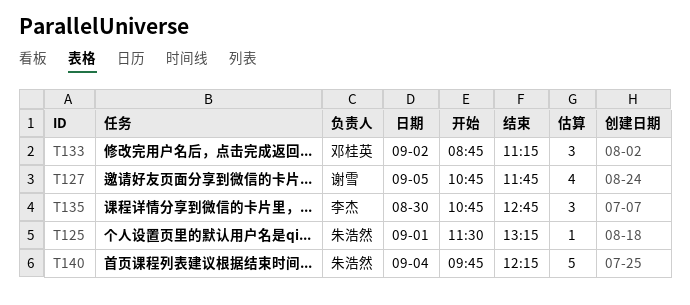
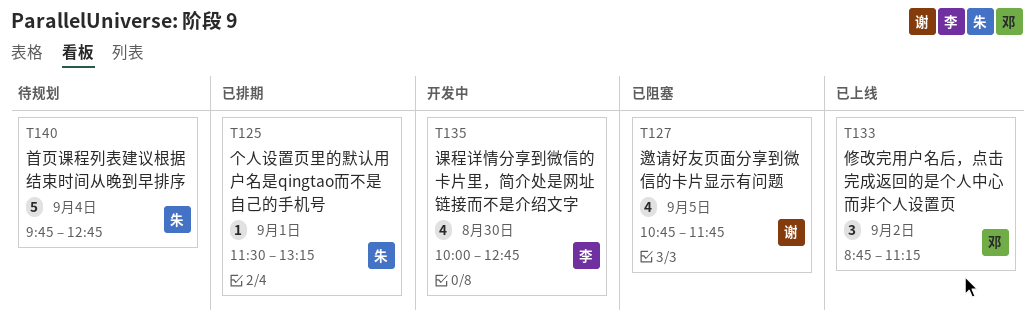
T135, estimate: 3 -> 4
T135, begins: 10:45 -> 10:00
T140, ends: 12:15 -> 12:45

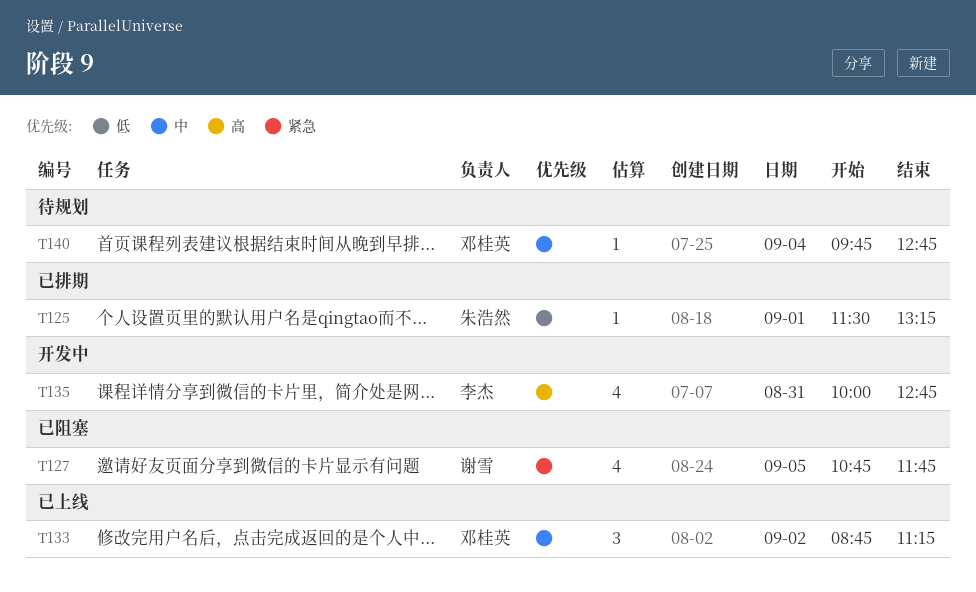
T135, day: Aug 30 -> Aug 31
T140, owner: 朱浩然 -> 邓桂英
T140, estimate: 5 -> 1

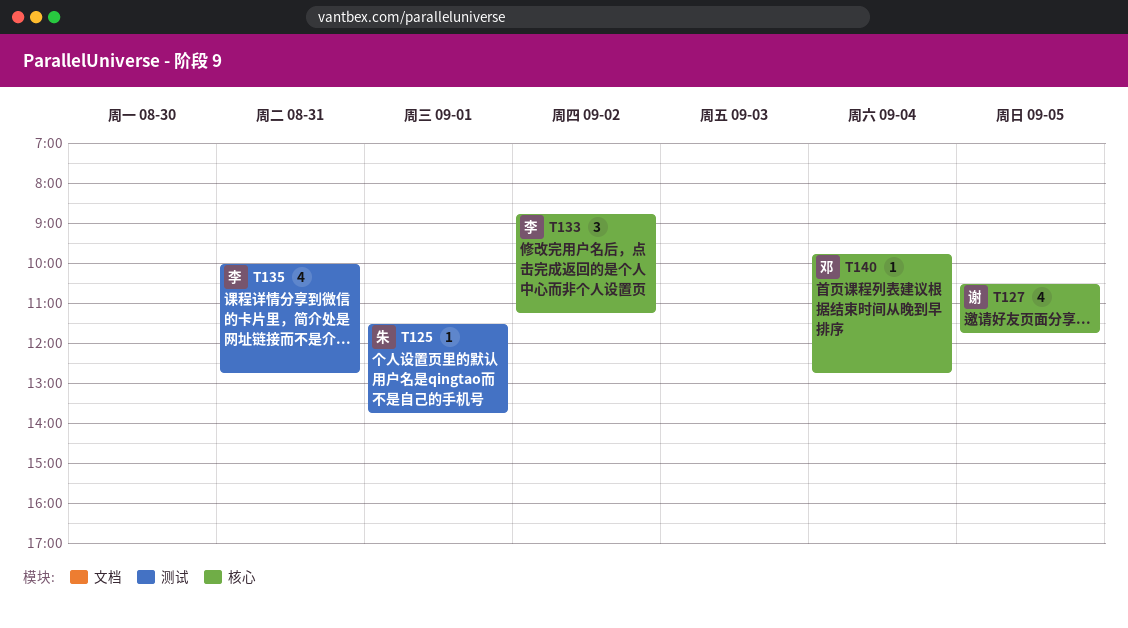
T125, ends: 13:15 -> 13:45
T127, begins: 10:45 -> 10:30
T133, owner: 邓桂英 -> 李杰

